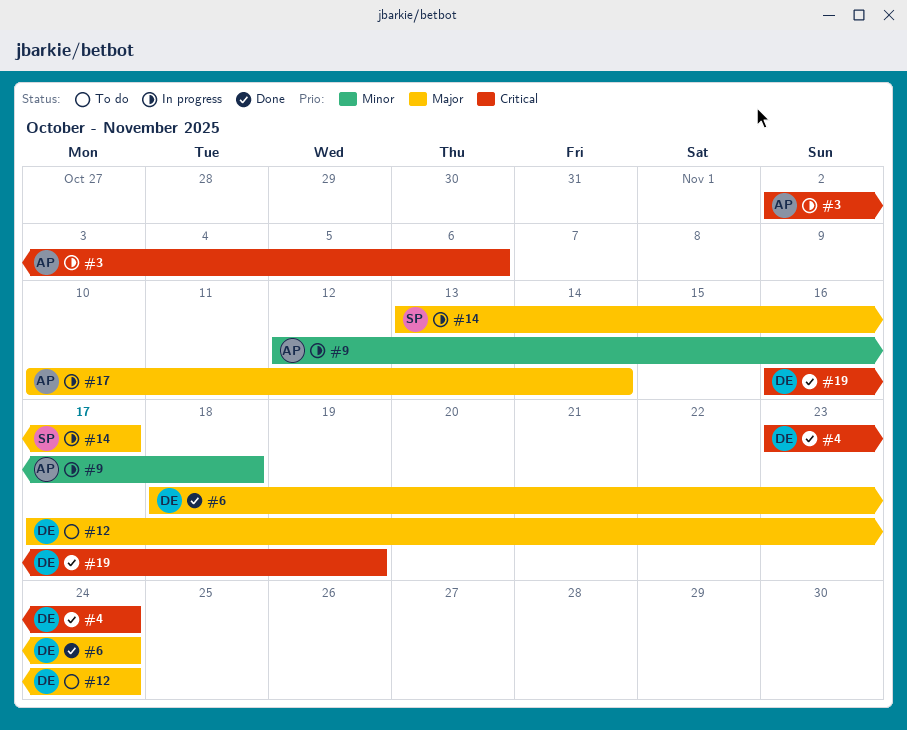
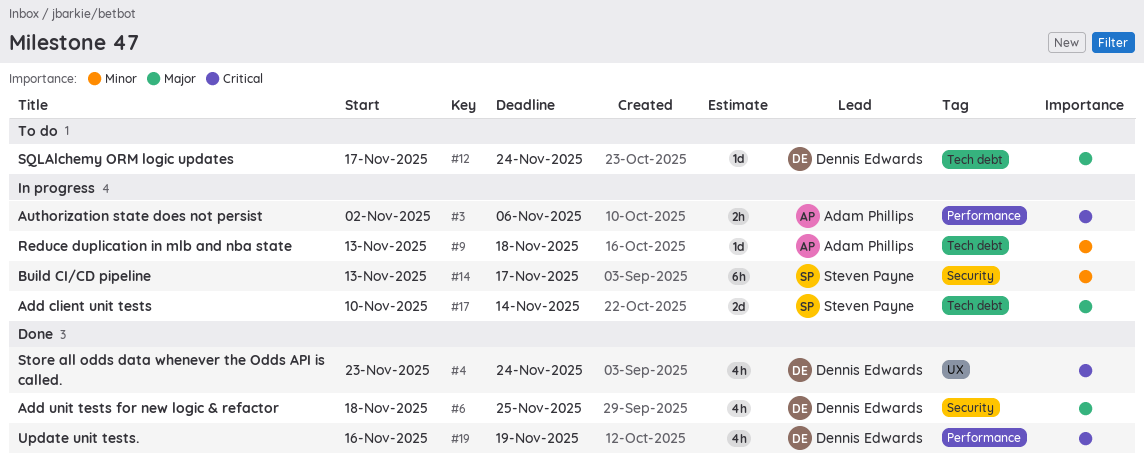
#6, due: Nov 24 -> Nov 25
#9, start: Nov 12 -> Nov 13
#14, priority: Major -> Minor
#17, owner: Adam Phillips -> Steven Payne

